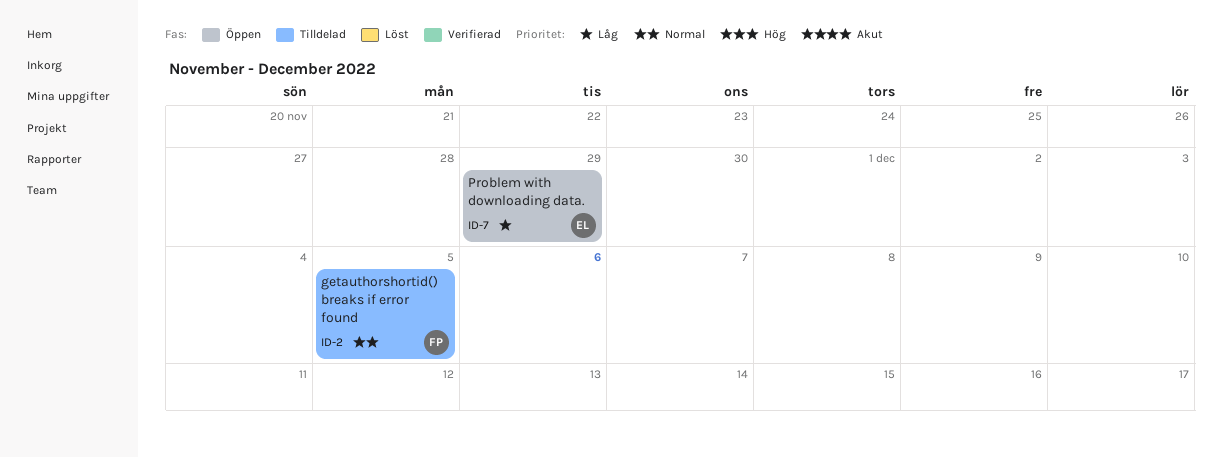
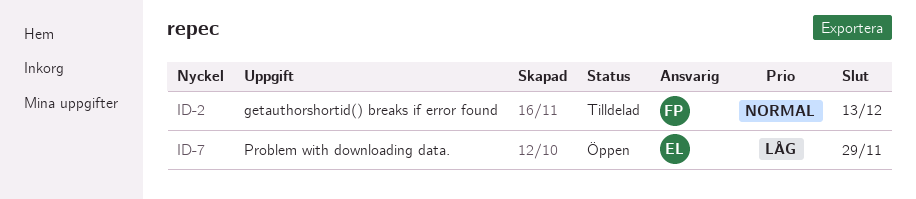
ID-2, due: Dec 5 -> Dec 13

